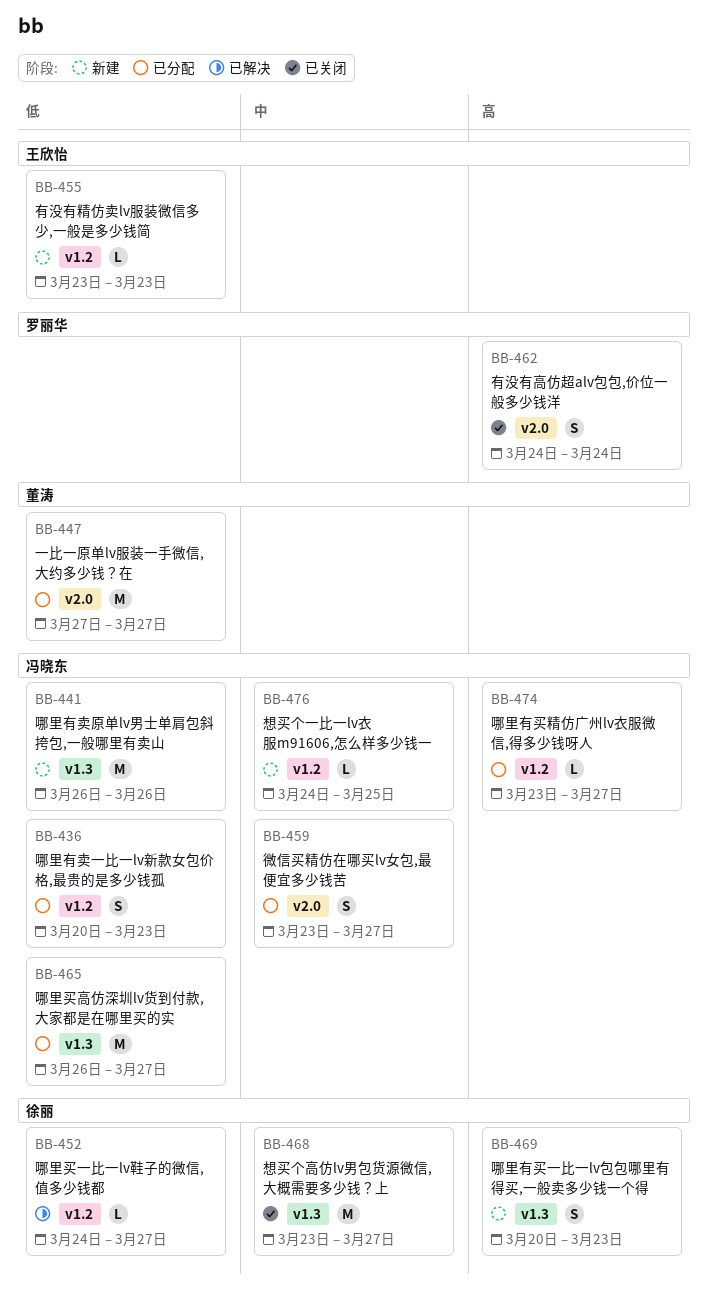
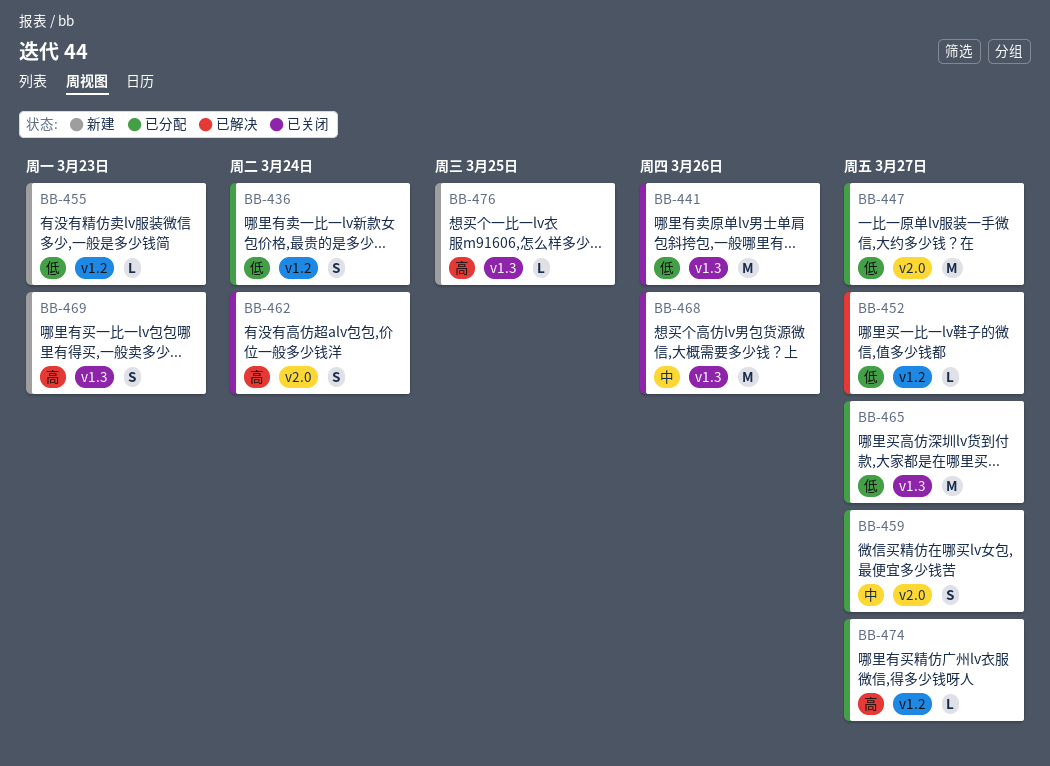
BB-436, due: Mar 23 -> Mar 24
BB-441, status: 新建 -> 已关闭
BB-468, due: Mar 27 -> Mar 26
BB-476, priority: 中 -> 高
BB-476, label: v1.2 -> v1.3

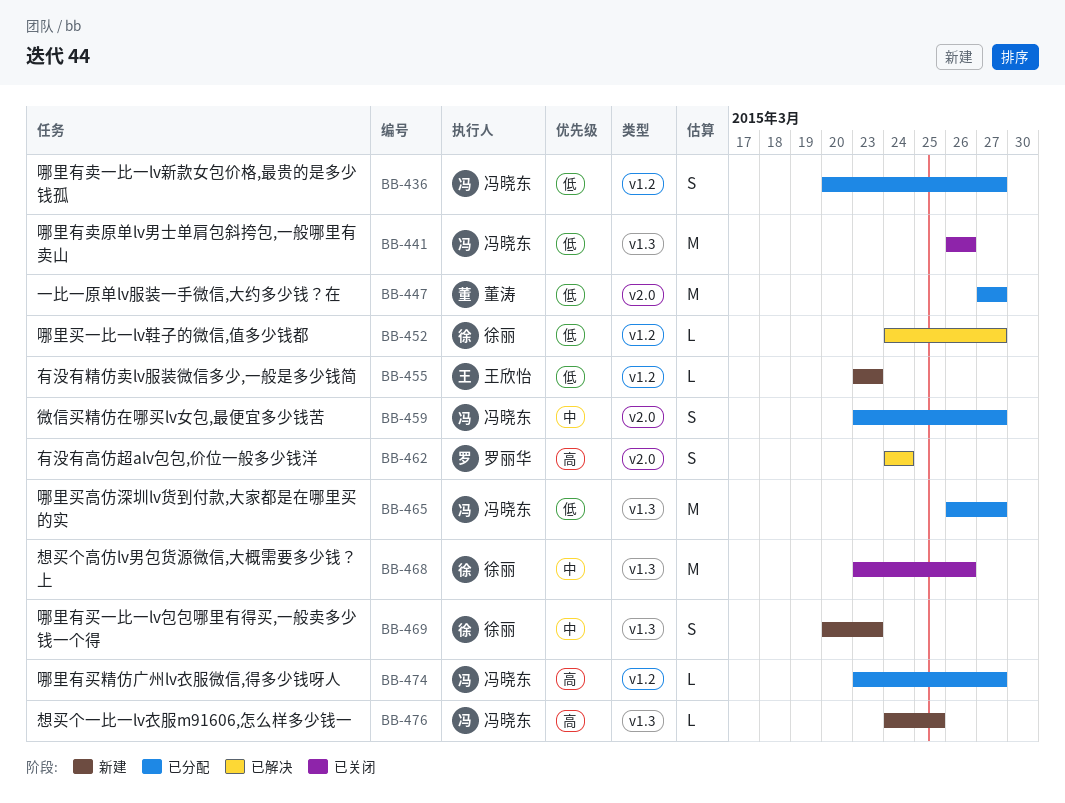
BB-436, due: Mar 24 -> Mar 27
BB-462, status: 已关闭 -> 已解决
BB-469, priority: 高 -> 中

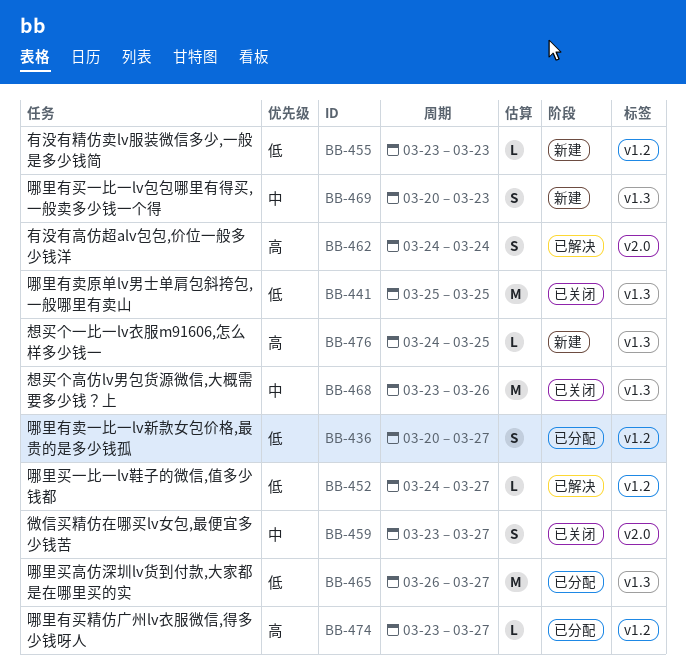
BB-441, start: Mar 26 -> Mar 25
BB-441, due: Mar 26 -> Mar 25
BB-447: present -> none
BB-459, status: 已分配 -> 已关闭

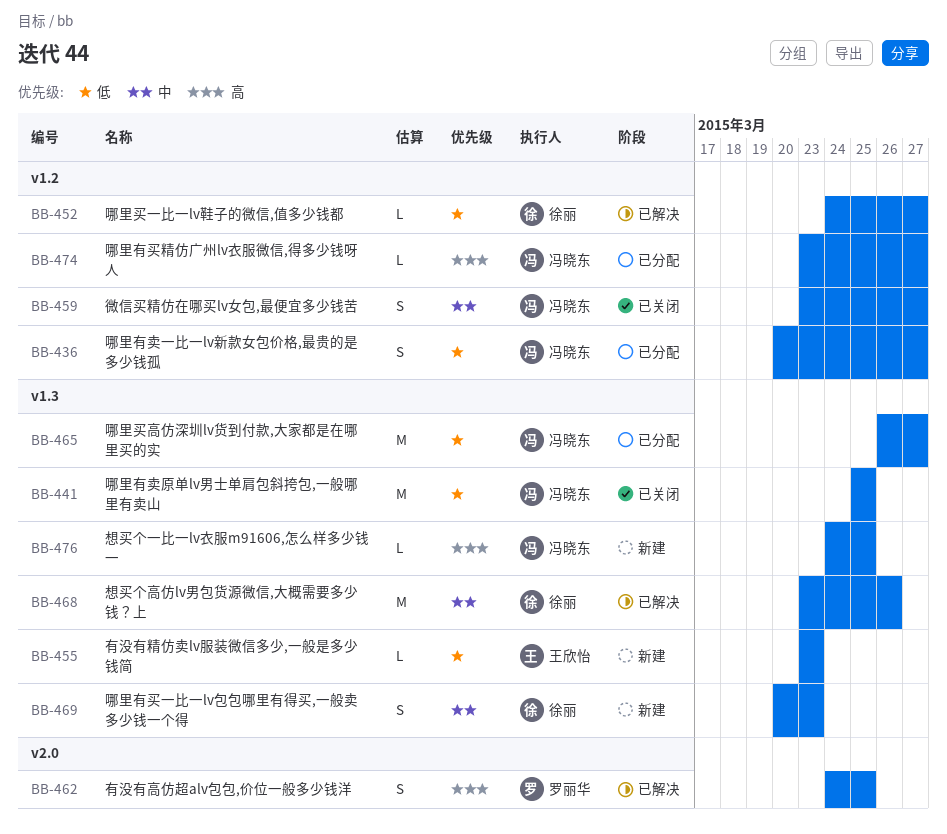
BB-455, label: v1.2 -> v1.3
BB-459, label: v2.0 -> v1.2
BB-462, due: Mar 24 -> Mar 25
BB-468, status: 已关闭 -> 已解决

